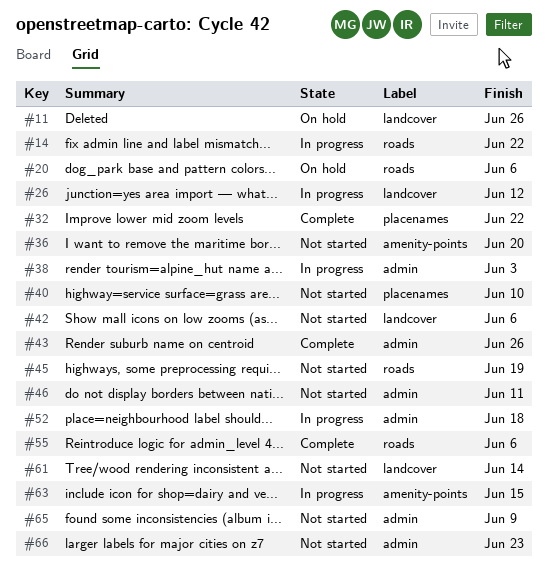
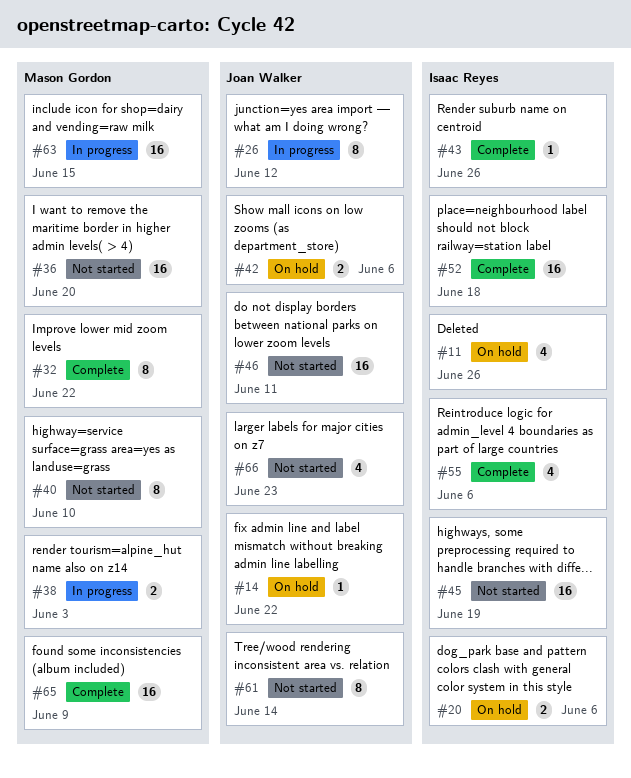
#14, status: In progress -> On hold
#42, status: Not started -> On hold
#52, status: In progress -> Complete
#65, status: Not started -> Complete

